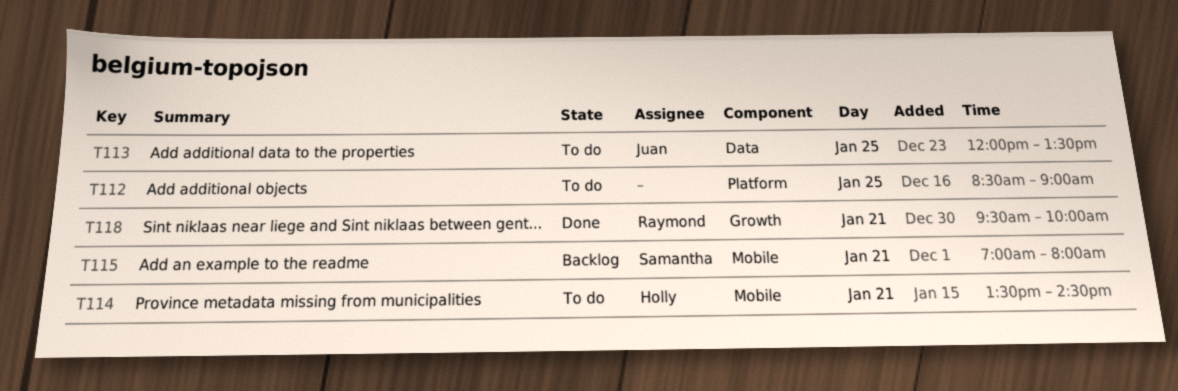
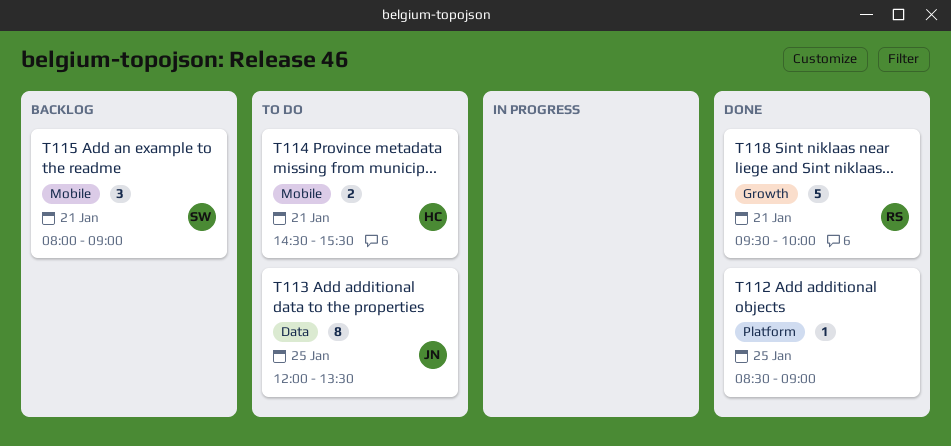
T112, status: To do -> Done
T114, begins: 13:30 -> 14:30
T114, ends: 14:30 -> 15:30
T115, begins: 07:00 -> 08:00
T115, ends: 08:00 -> 09:00

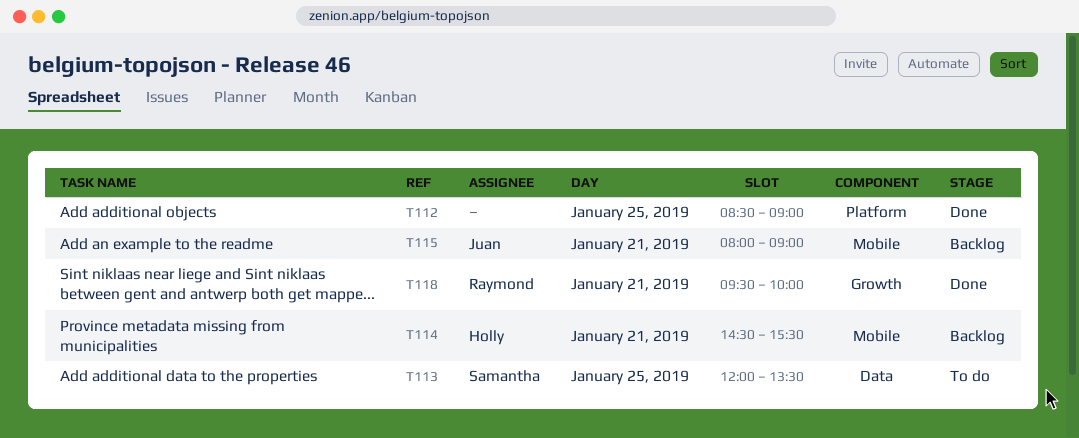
T113, owner: Juan -> Samantha
T114, status: To do -> Backlog
T115, owner: Samantha -> Juan

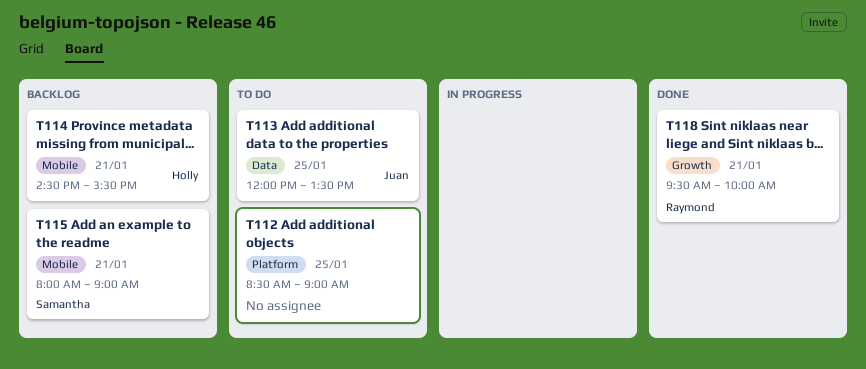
T112, status: Done -> To do
T113, owner: Samantha -> Juan
T115, owner: Juan -> Samantha

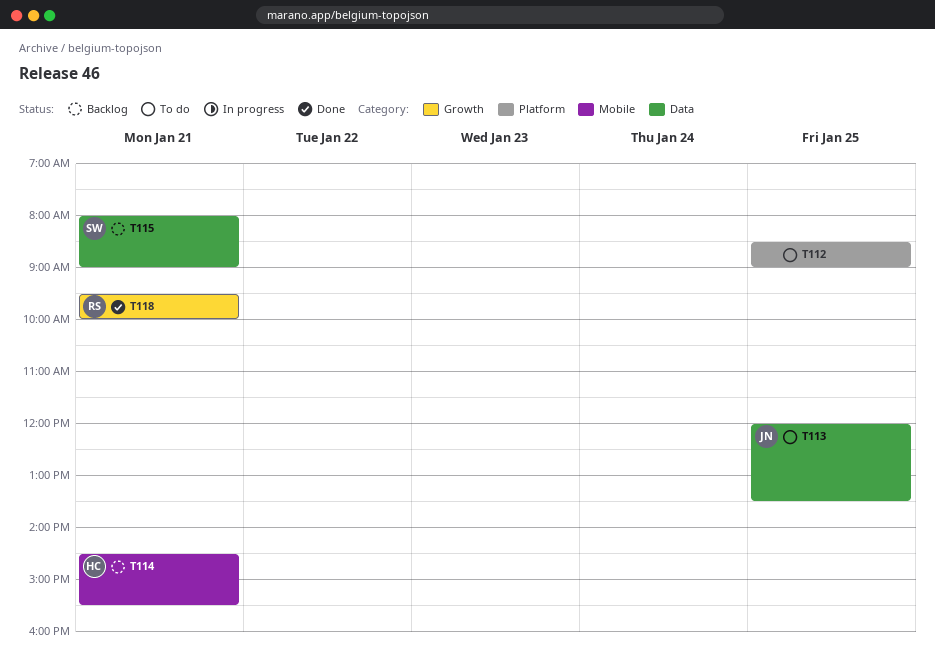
T115, label: Mobile -> Data

